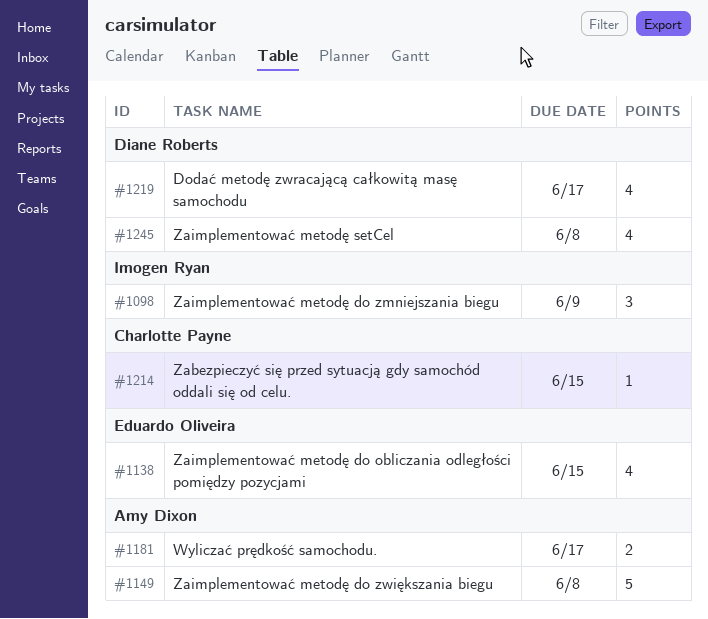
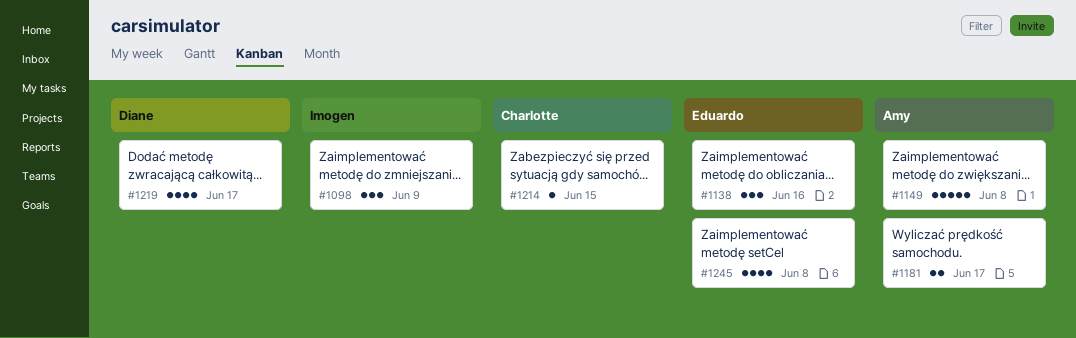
#1138, estimate: 4 -> 3
#1138, due: Jun 15 -> Jun 16
#1245, owner: Diane Roberts -> Eduardo Oliveira

